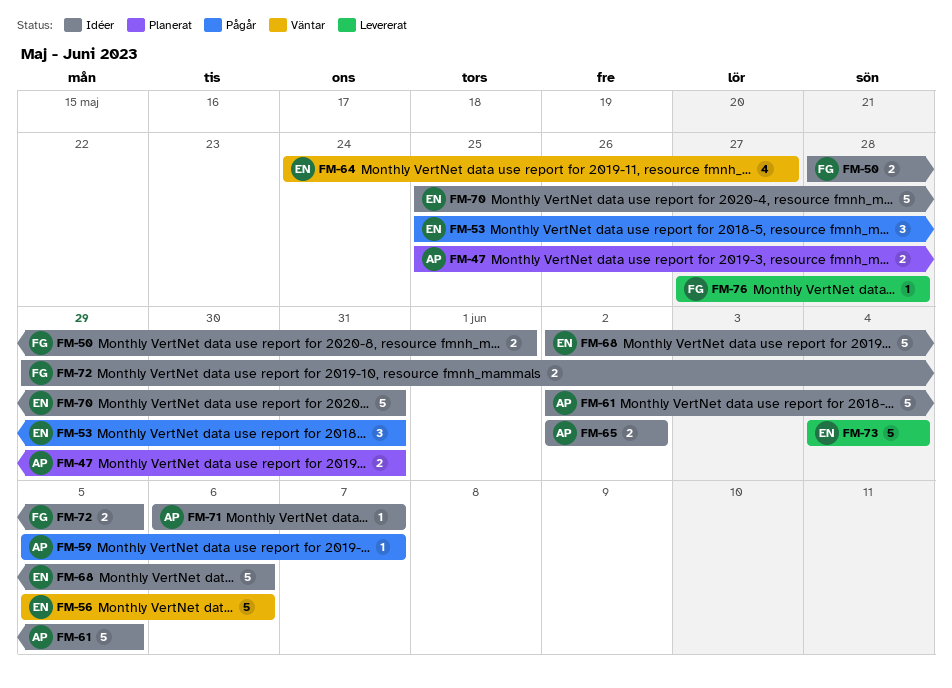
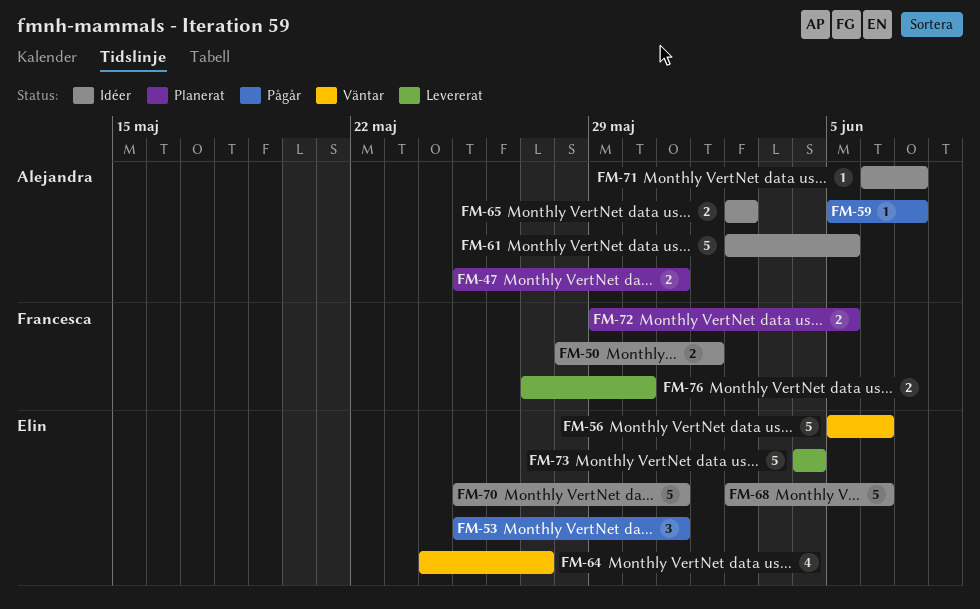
FM-72, status: Idéer -> Planerat
FM-76, estimate: 1 -> 2
FM-76, due: May 28 -> May 30

